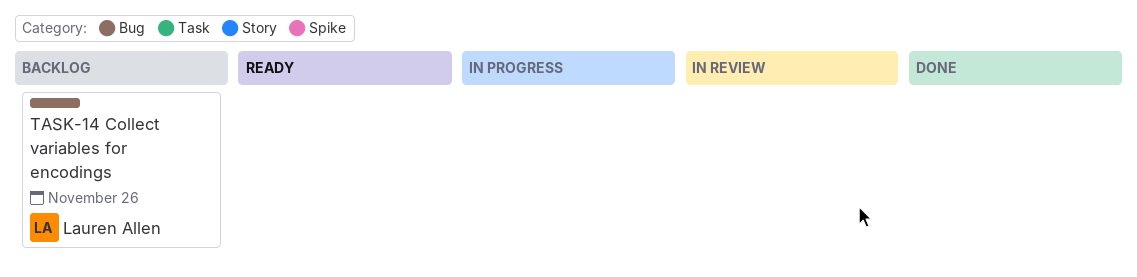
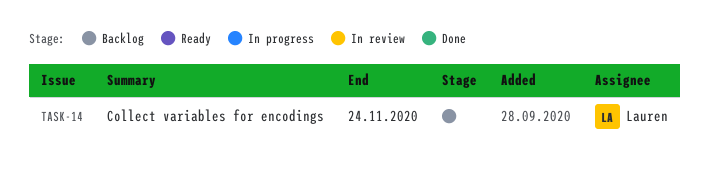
TASK-14, due: Nov 26 -> Nov 24

